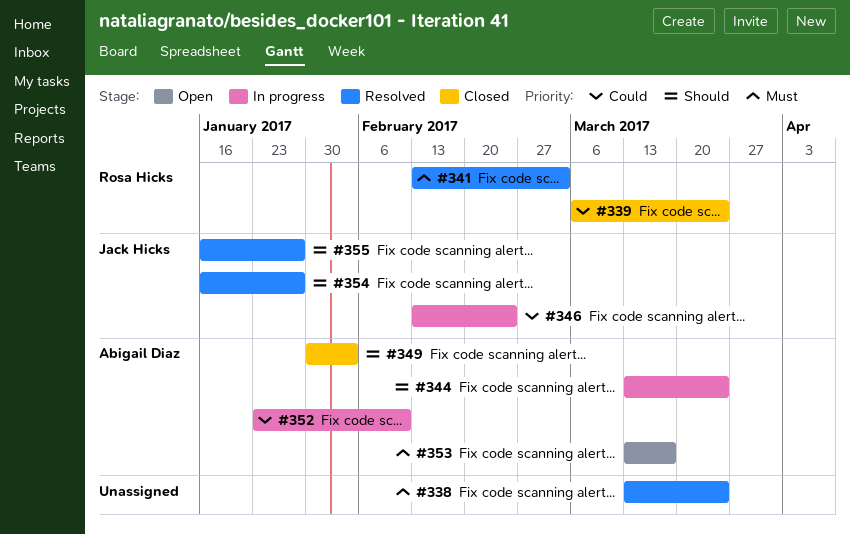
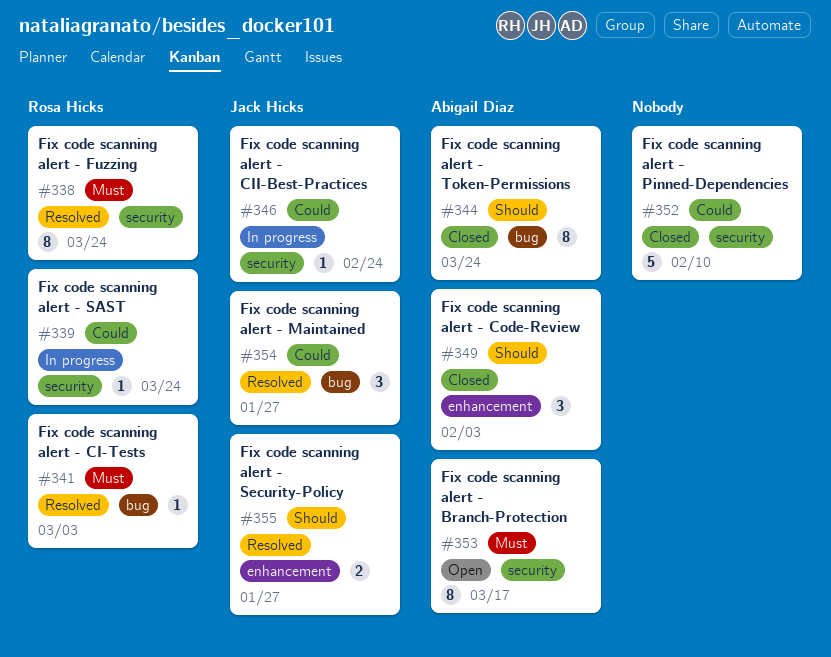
#338, owner: none -> Rosa Hicks
#339, status: Closed -> In progress
#344, status: In progress -> Closed
#352, status: In progress -> Closed
#352, owner: Abigail Diaz -> none
#354, priority: Should -> Could

